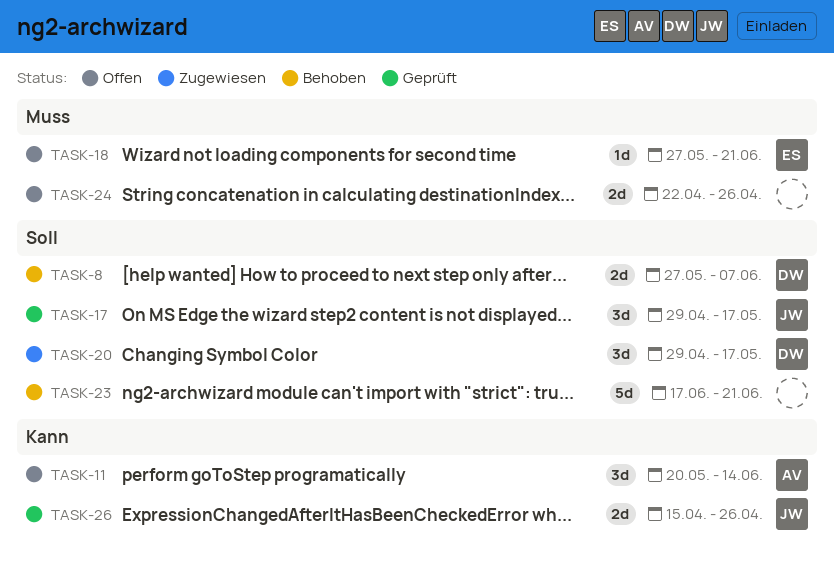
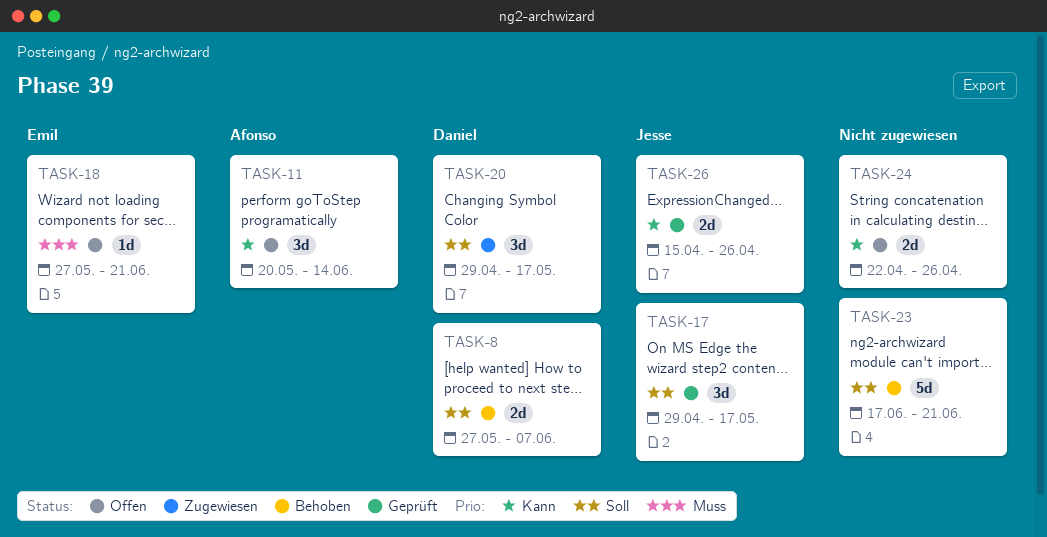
TASK-24, priority: Muss -> Kann

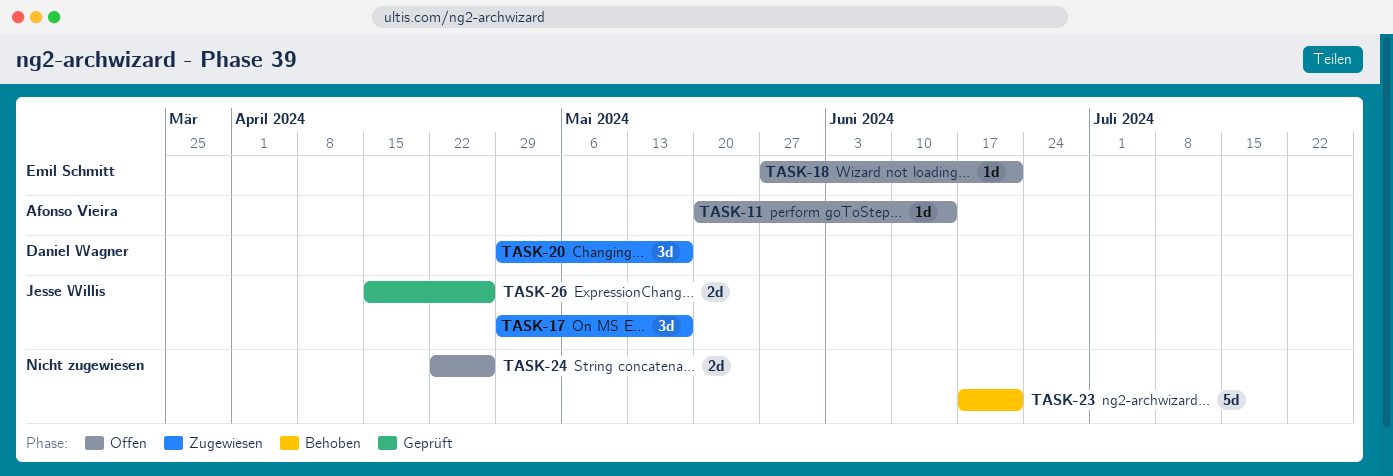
TASK-8: present -> none
TASK-11, estimate: 3d -> 1d
TASK-17, status: Geprüft -> Zugewiesen

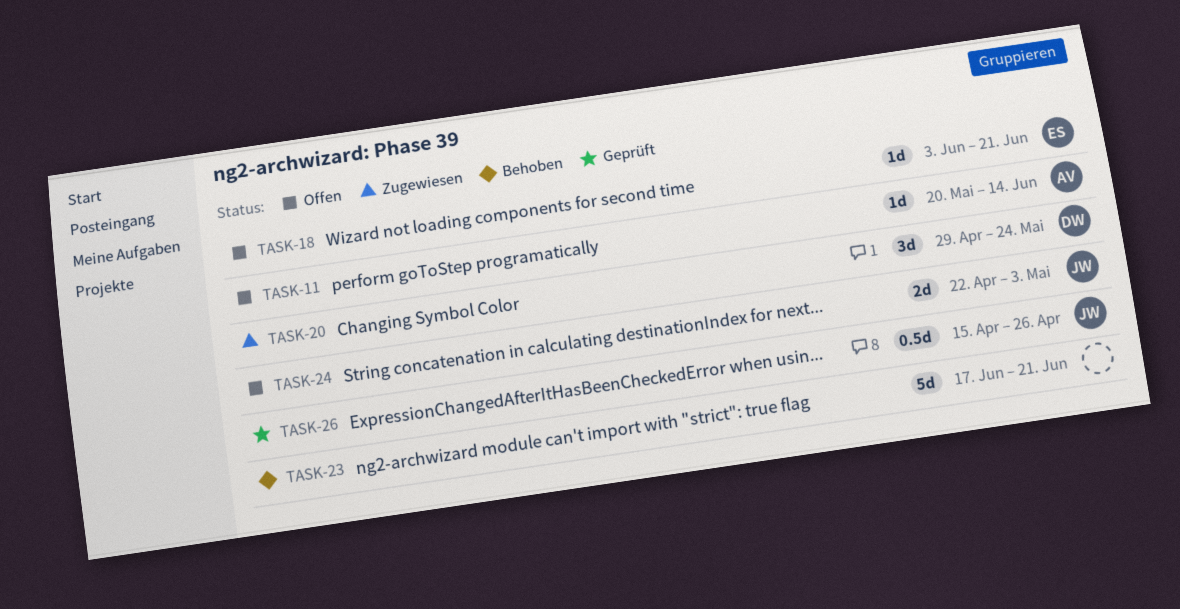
TASK-17: present -> none
TASK-18, start: May 27 -> Jun 3
TASK-20, due: May 17 -> May 24
TASK-24, owner: none -> Jesse Willis
TASK-24, due: Apr 26 -> May 3
TASK-26, estimate: 2d -> 0.5d

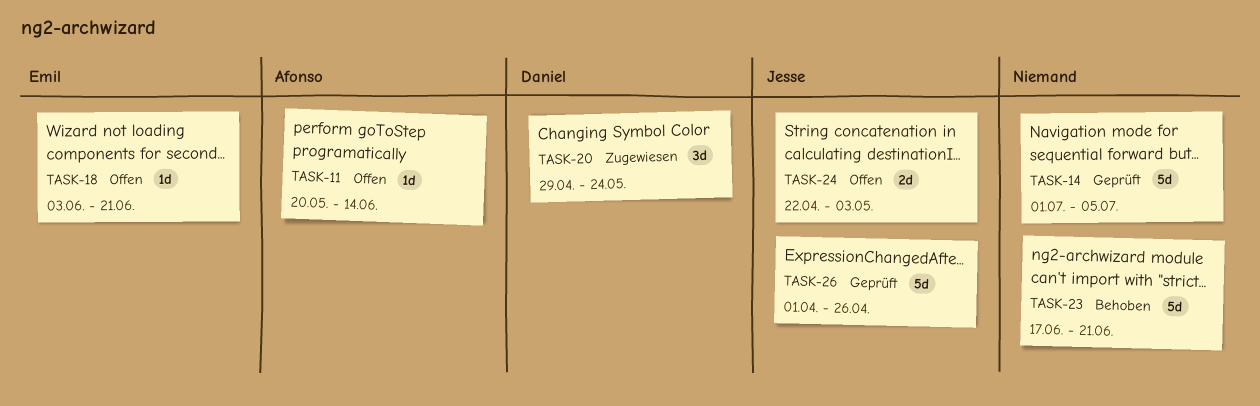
TASK-14: none -> present
TASK-26, estimate: 0.5d -> 5d
TASK-26, start: Apr 15 -> Apr 1

